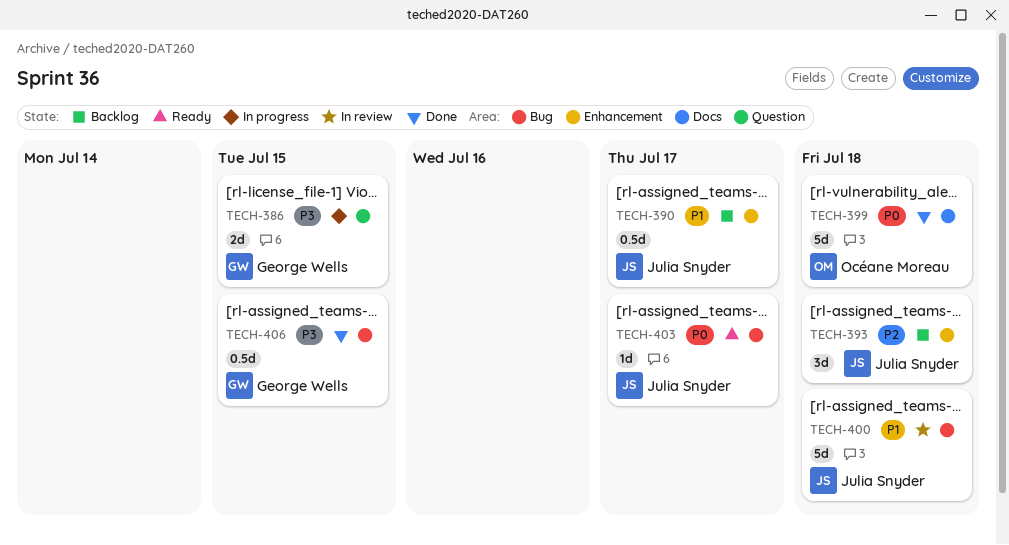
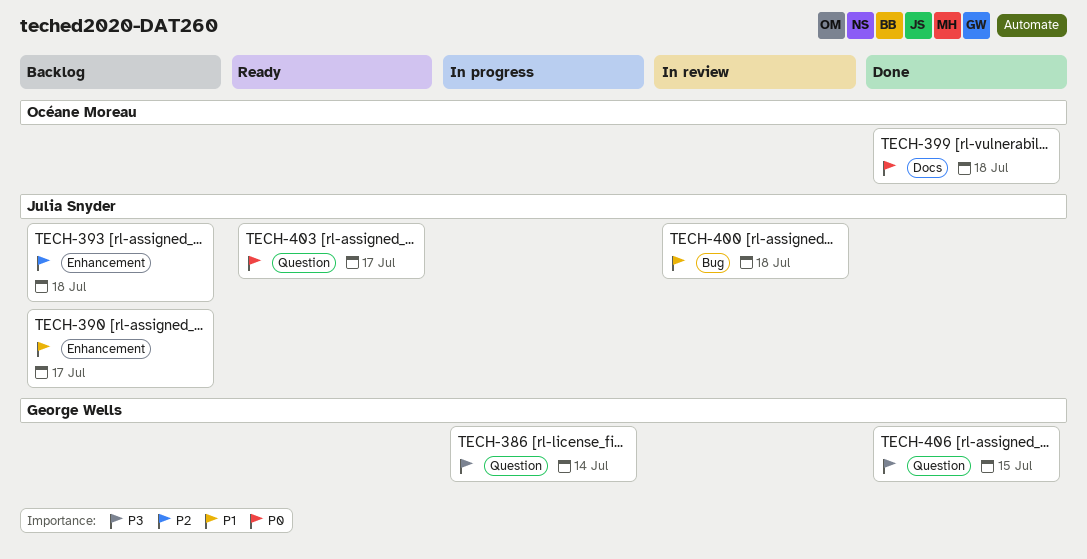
TECH-386, due: Jul 15 -> Jul 14
TECH-403, label: Bug -> Question
TECH-406, label: Bug -> Question

